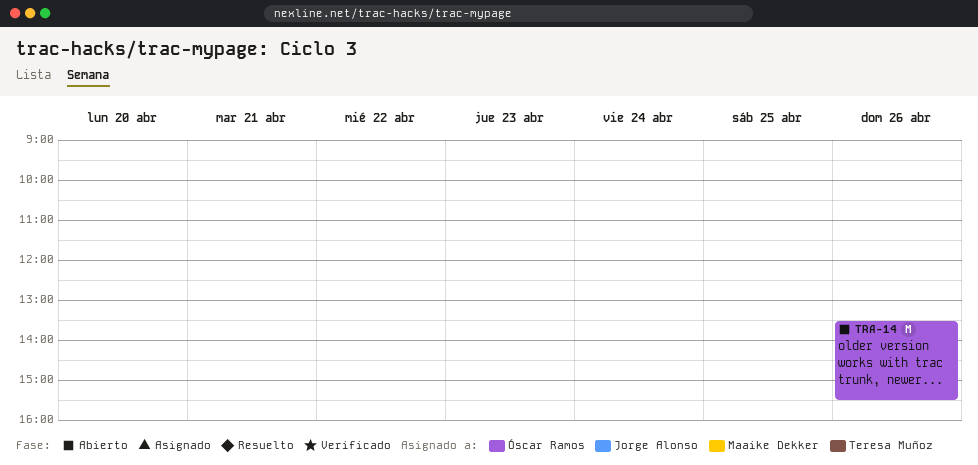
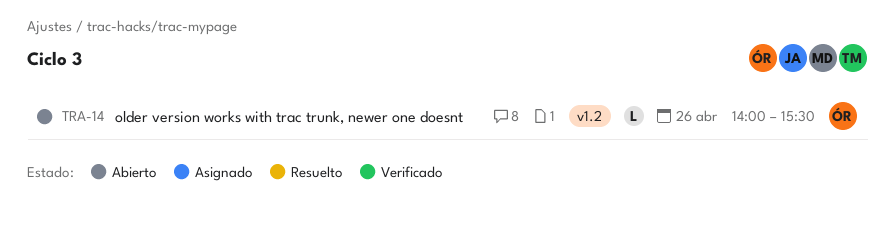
TRA-14, estimate: M -> L
TRA-14, begins: 13:30 -> 14:00

